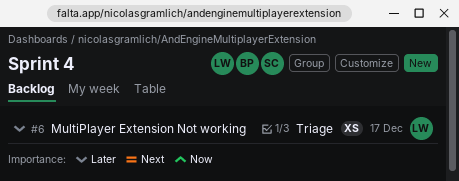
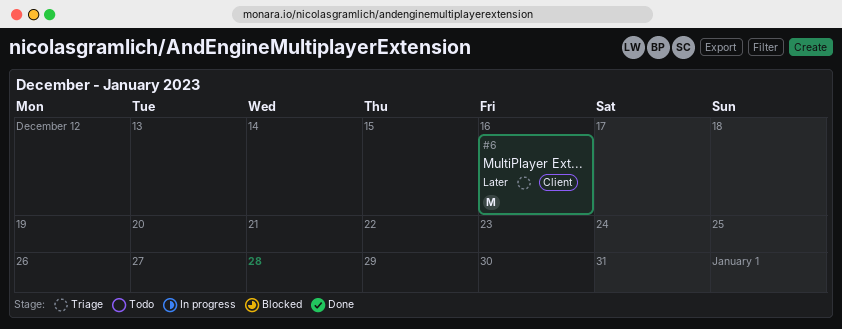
#6, estimate: XS -> M
#6, due: Dec 17 -> Dec 16

